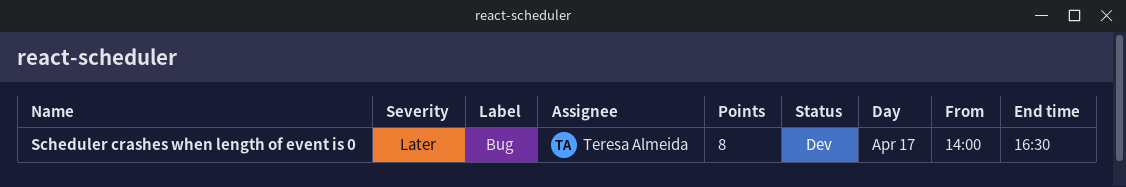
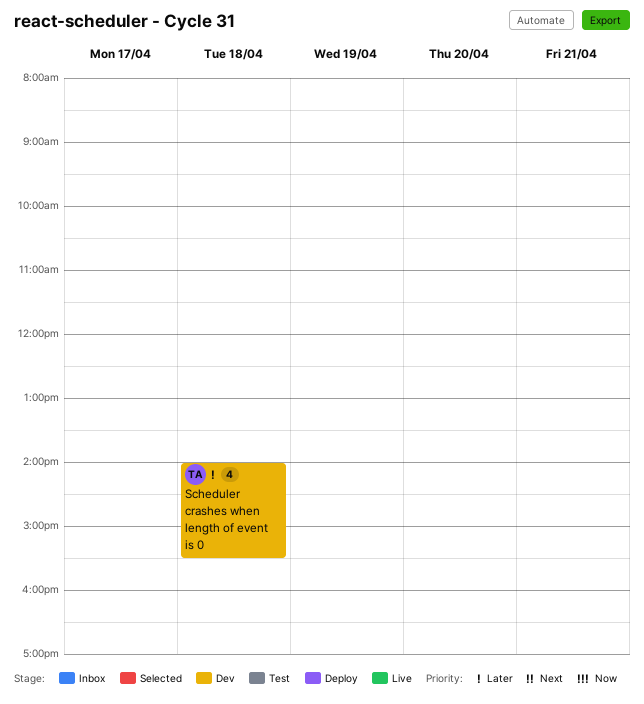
Scheduler crashes when length of event is 0, estimate: 8 -> 4
Scheduler crashes when length of event is 0, day: Apr 17 -> Apr 18
Scheduler crashes when length of event is 0, ends: 16:30 -> 15:30

